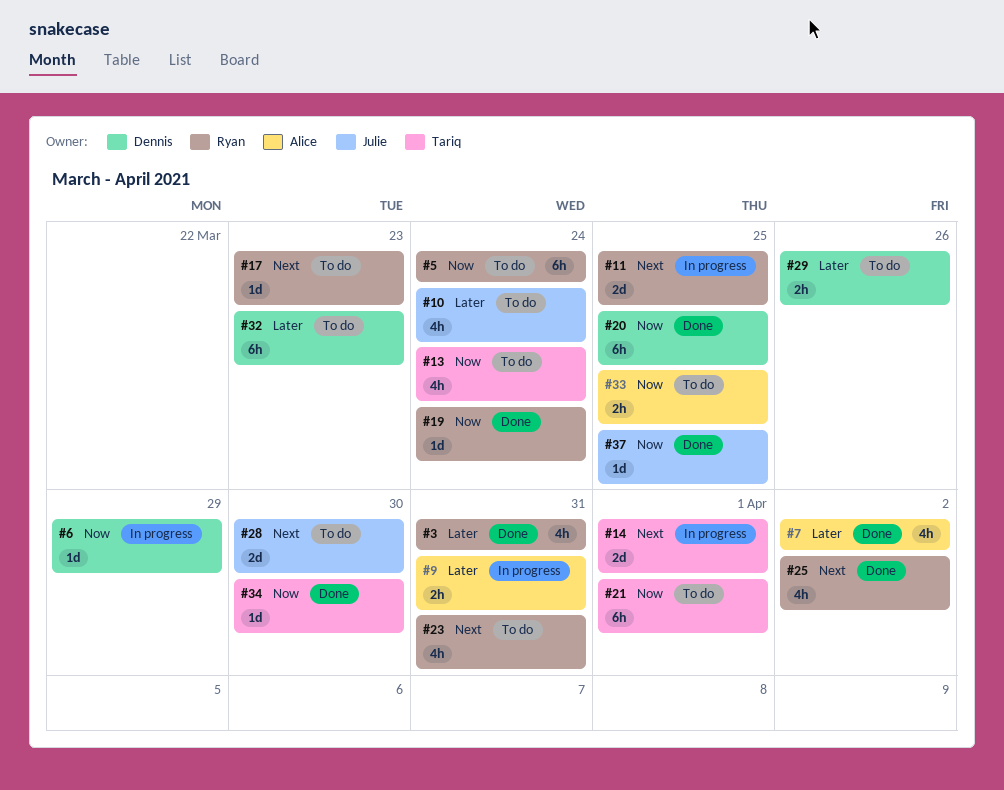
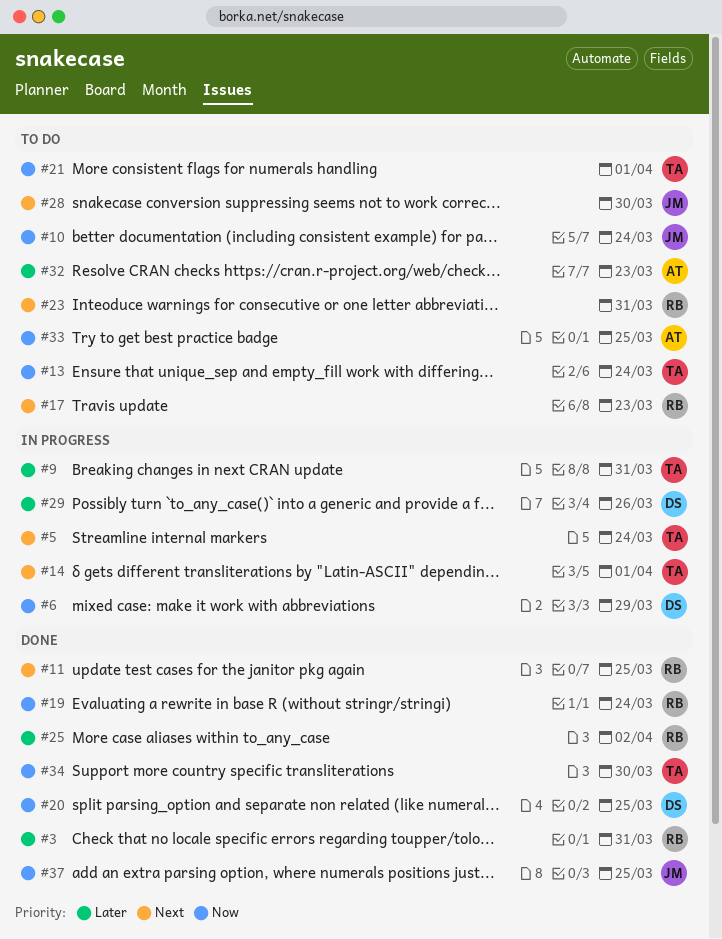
#5, status: To do -> In progress
#5, owner: Ryan -> Tariq
#5, priority: Now -> Next
#7: present -> none
#9, owner: Alice -> Tariq
#10, priority: Later -> Now
#11, status: In progress -> Done
#25, priority: Next -> Later
#29, status: To do -> In progress
#32, owner: Dennis -> Alice

